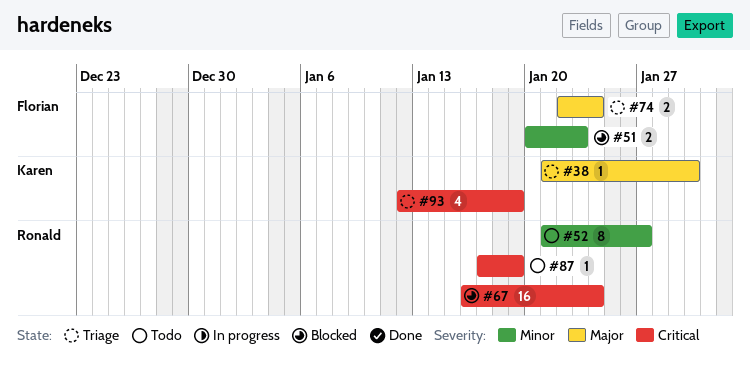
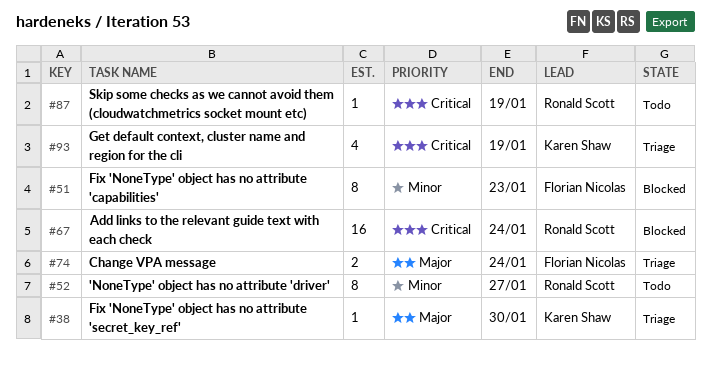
#51, estimate: 2 -> 8

